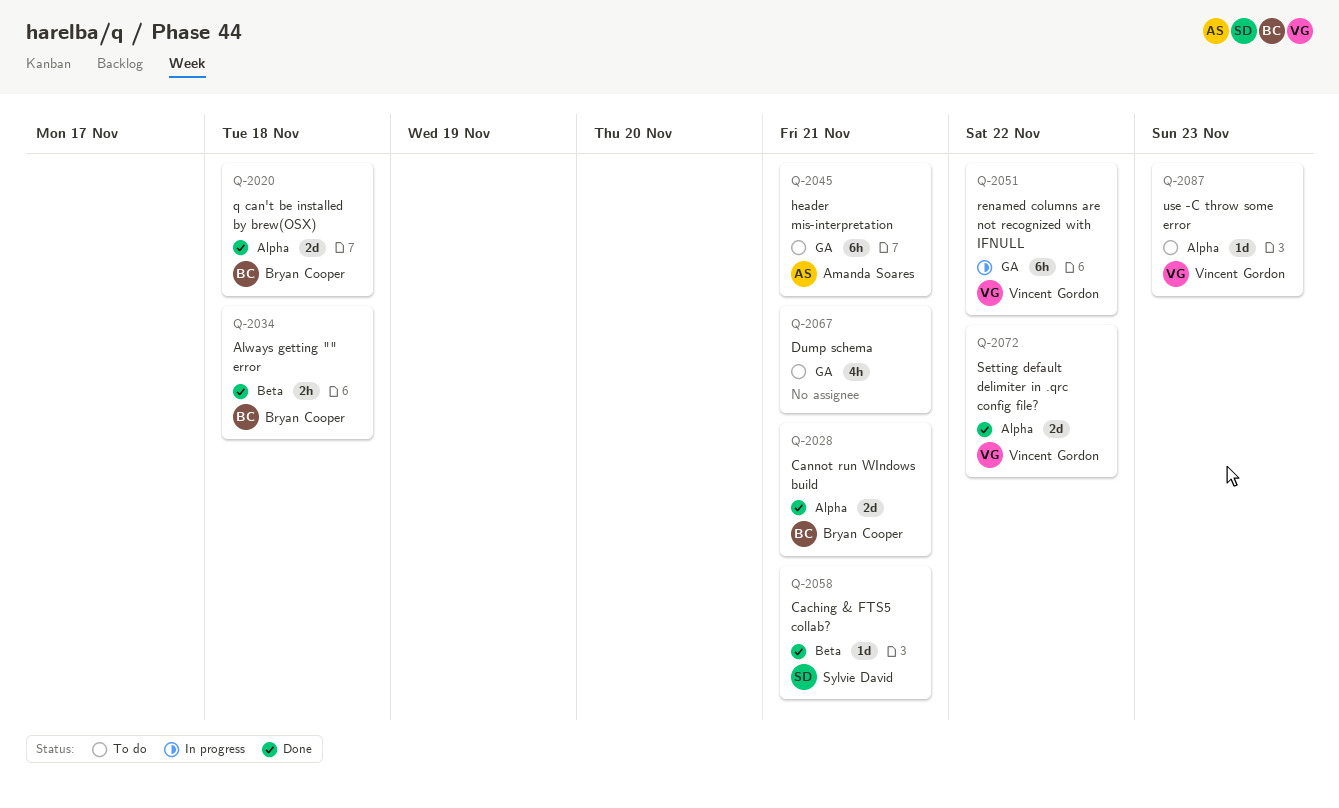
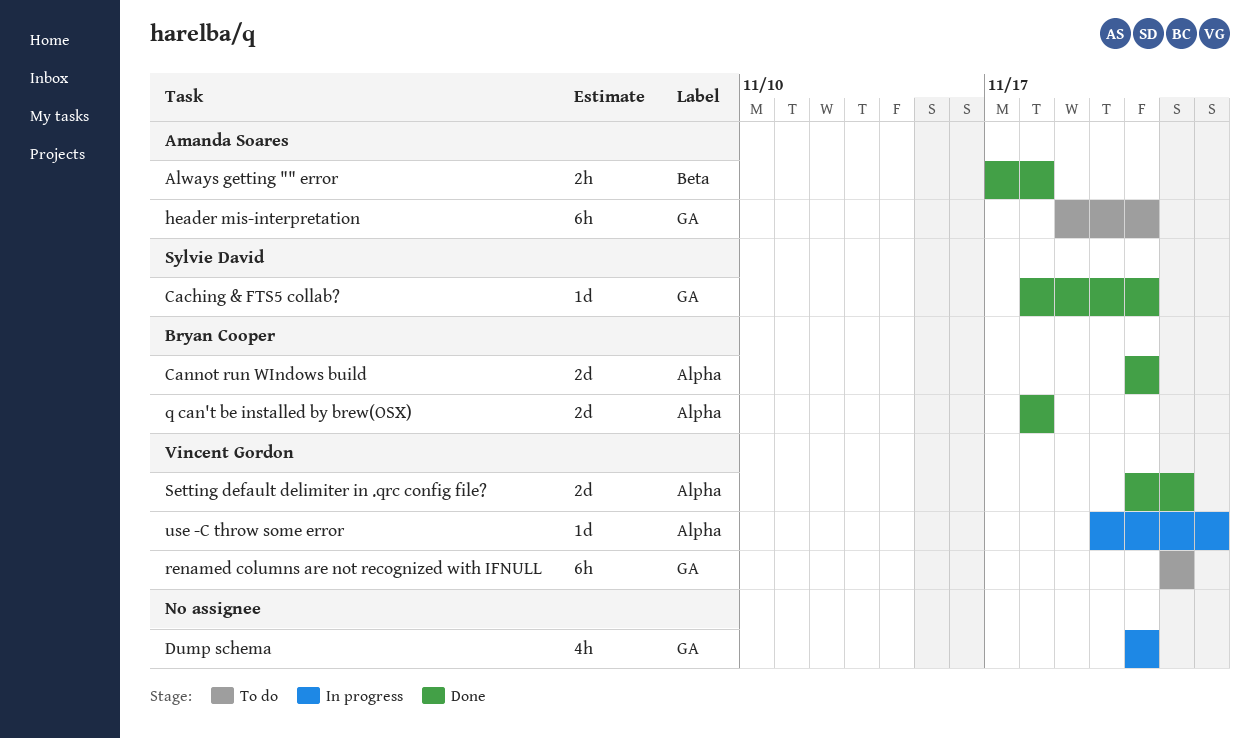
Always getting "" error, owner: Bryan Cooper -> Amanda Soares
Caching & FTS5 collab?, label: Beta -> GA
Dump schema, status: To do -> In progress
renamed columns are not recognized with IFNULL, status: In progress -> To do
use -C throw some error, status: To do -> In progress

